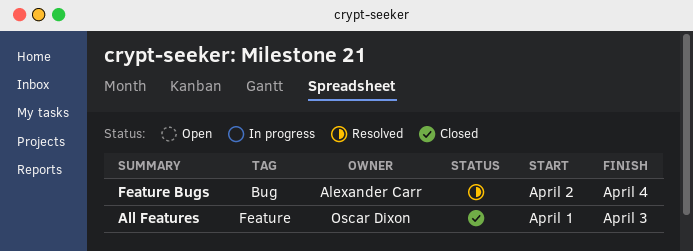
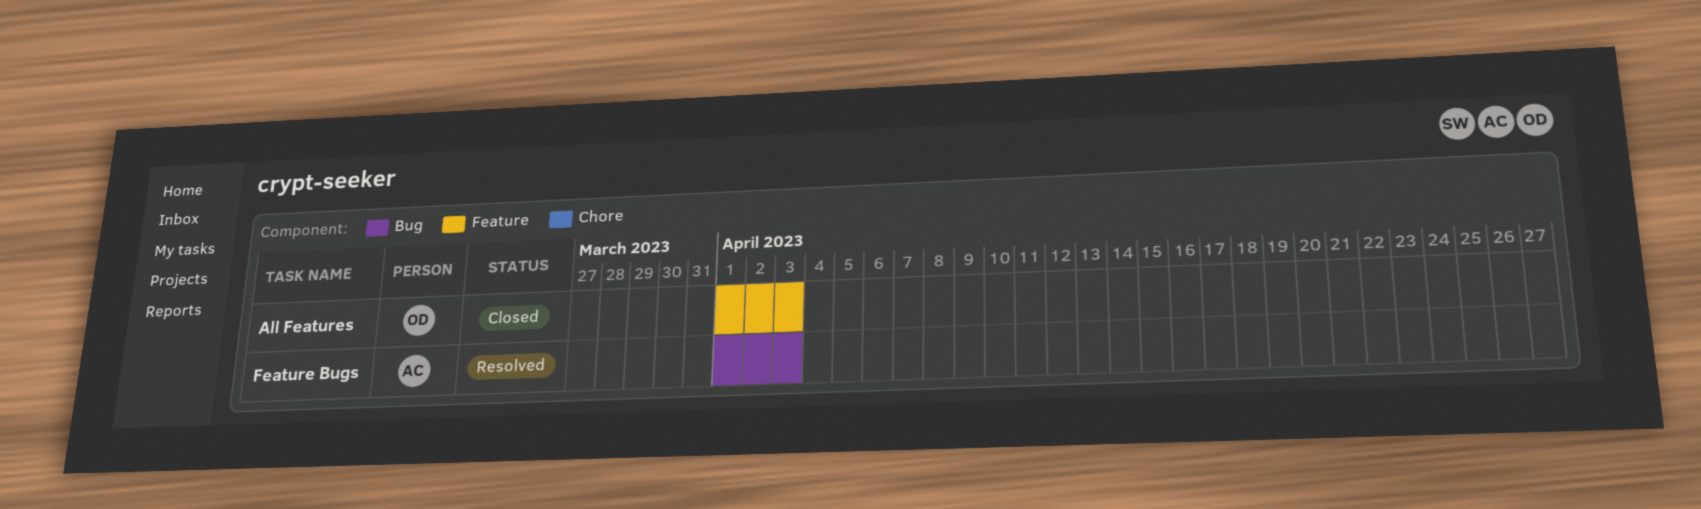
Feature Bugs, start: Apr 2 -> Apr 1
Feature Bugs, due: Apr 4 -> Apr 3

